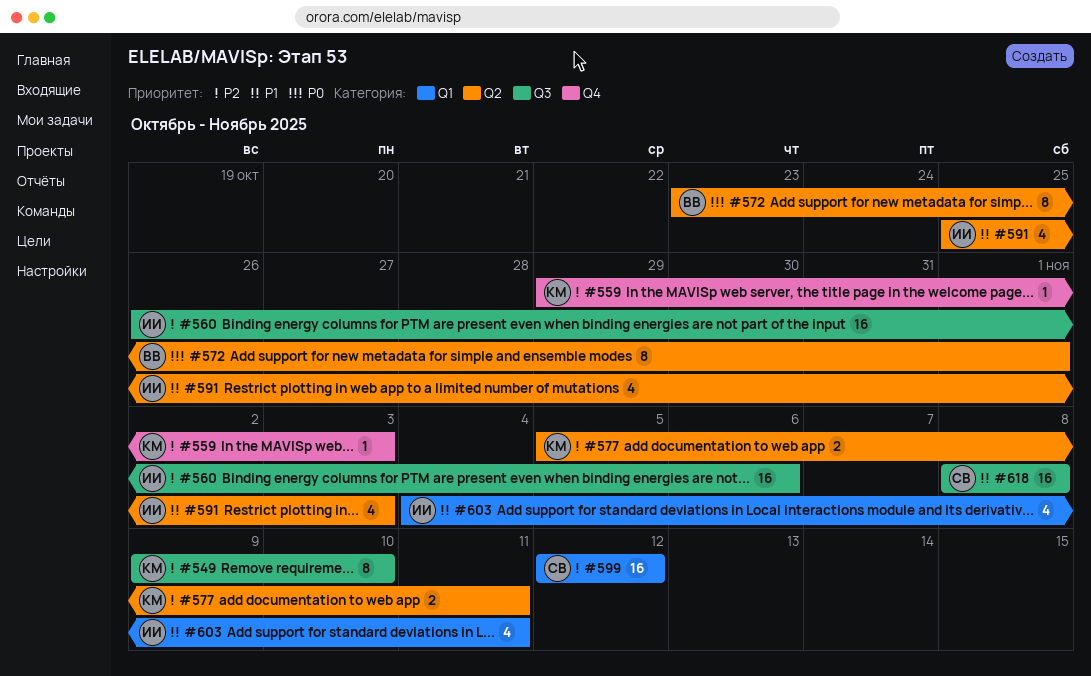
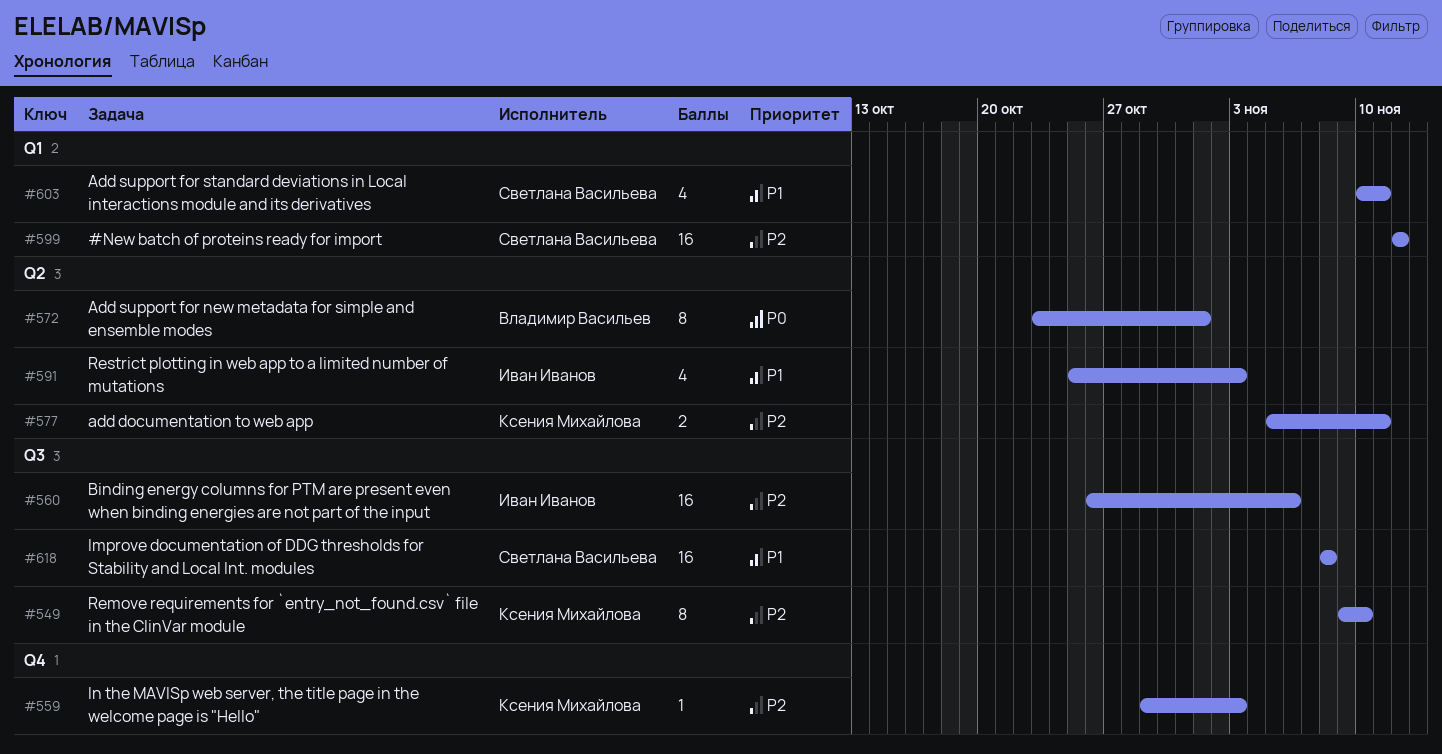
#603, owner: Иван Иванов -> Светлана Васильева
#603, start: Nov 4 -> Nov 10

